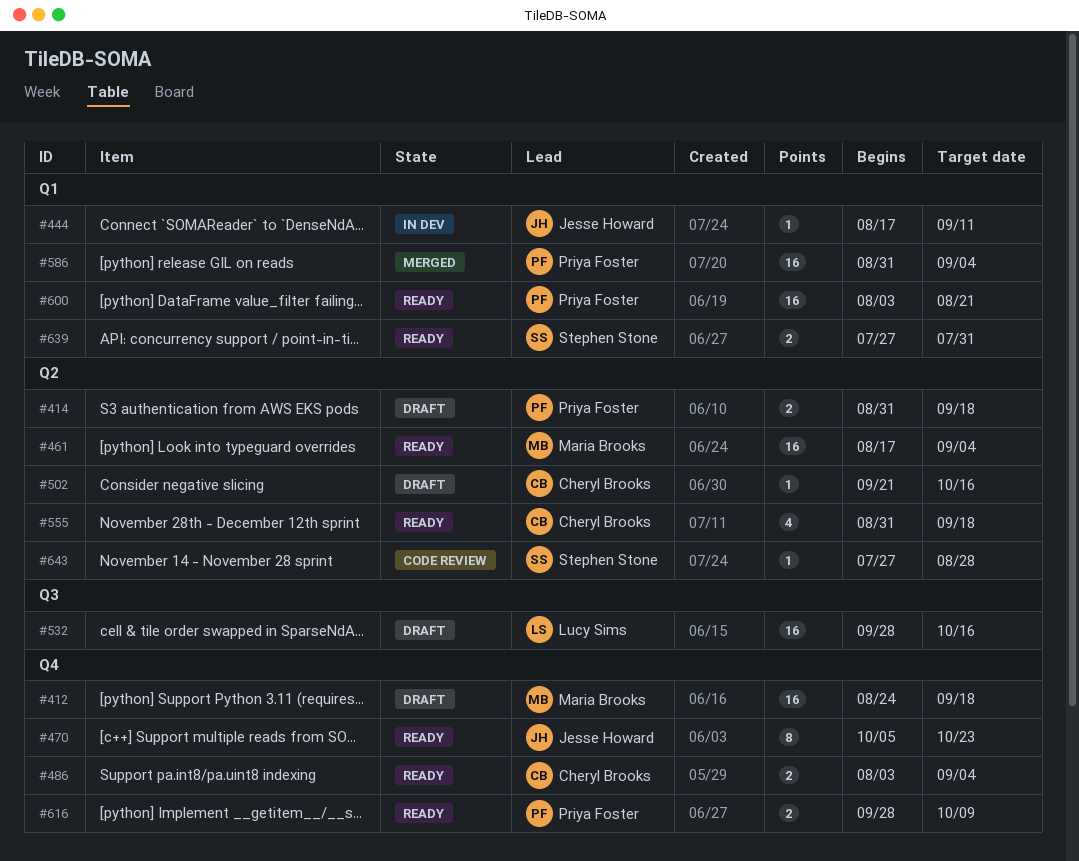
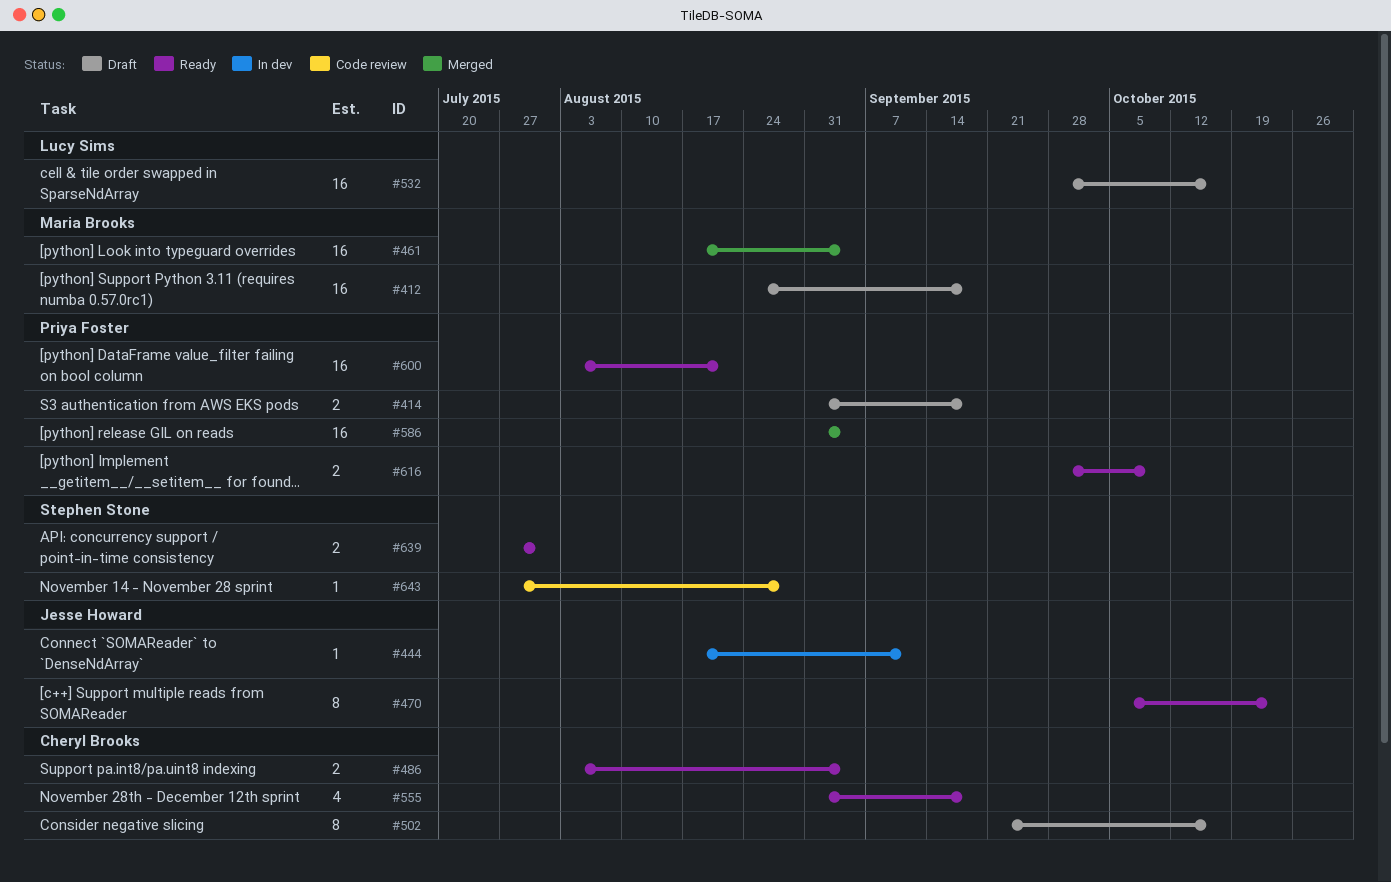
#461, status: Ready -> Merged
#502, estimate: 1 -> 8

